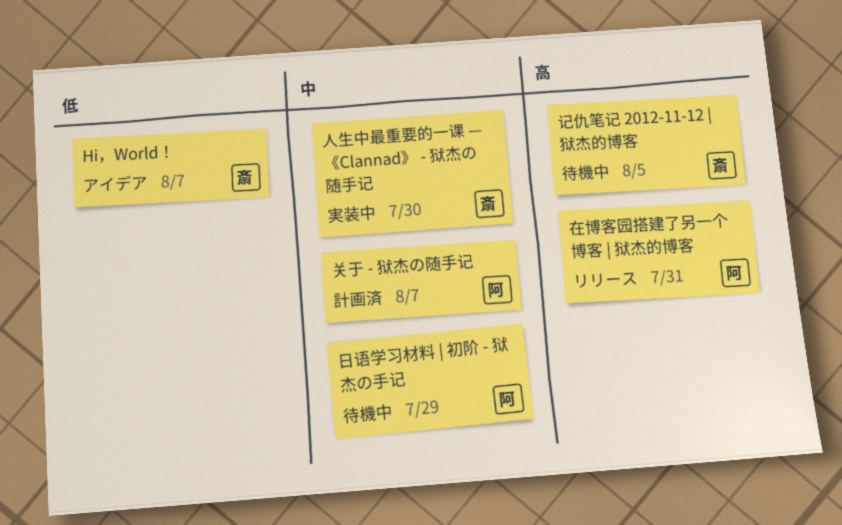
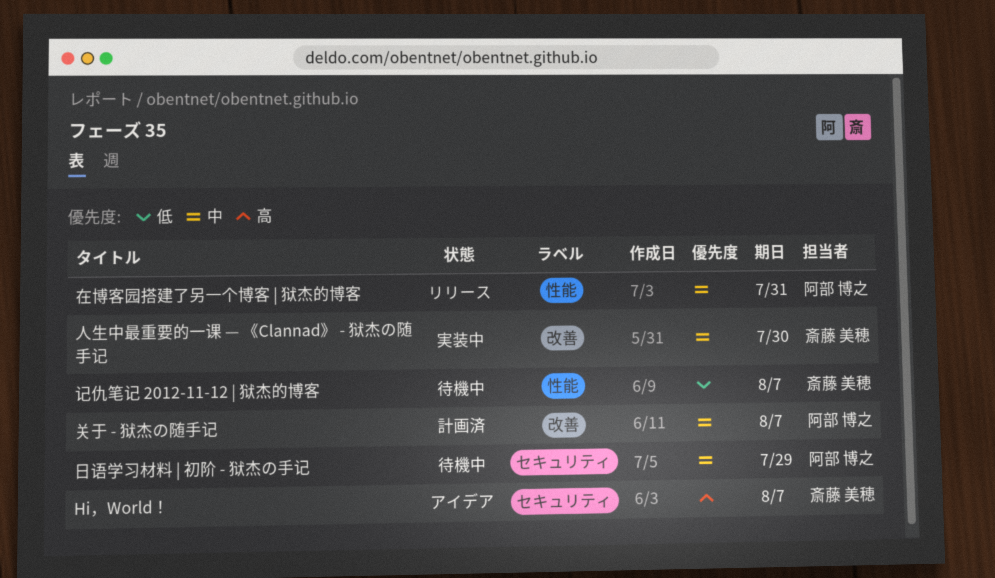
Hi，World！, priority: 低 -> 高
在博客园搭建了另一个博客 | 狱杰的博客, priority: 高 -> 中
记仇笔记 2012-11-12 | 狱杰的博客, priority: 高 -> 低
记仇笔记 2012-11-12 | 狱杰的博客, due: Aug 5 -> Aug 7

